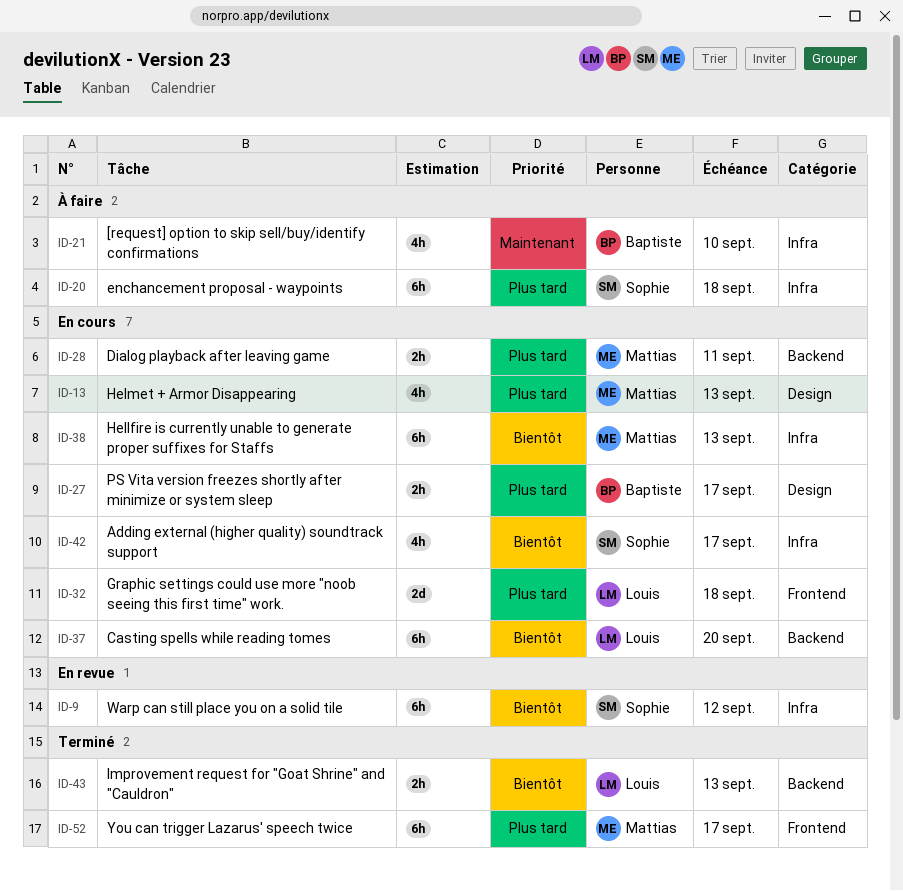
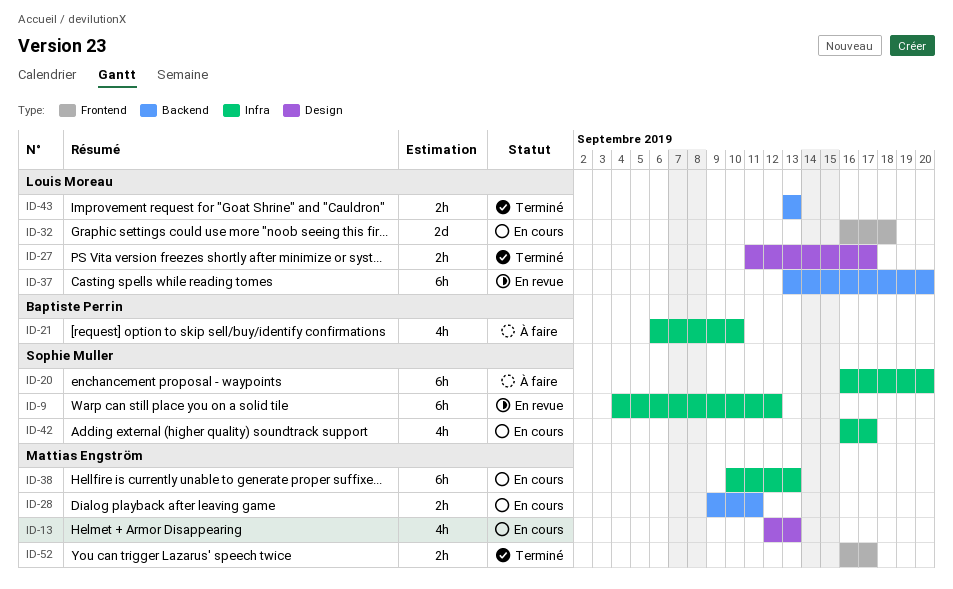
ID-20, due: Sep 18 -> Sep 20
ID-27, status: En cours -> Terminé
ID-27, owner: Baptiste Perrin -> Louis Moreau
ID-37, status: En cours -> En revue
ID-52, estimate: 6h -> 2h

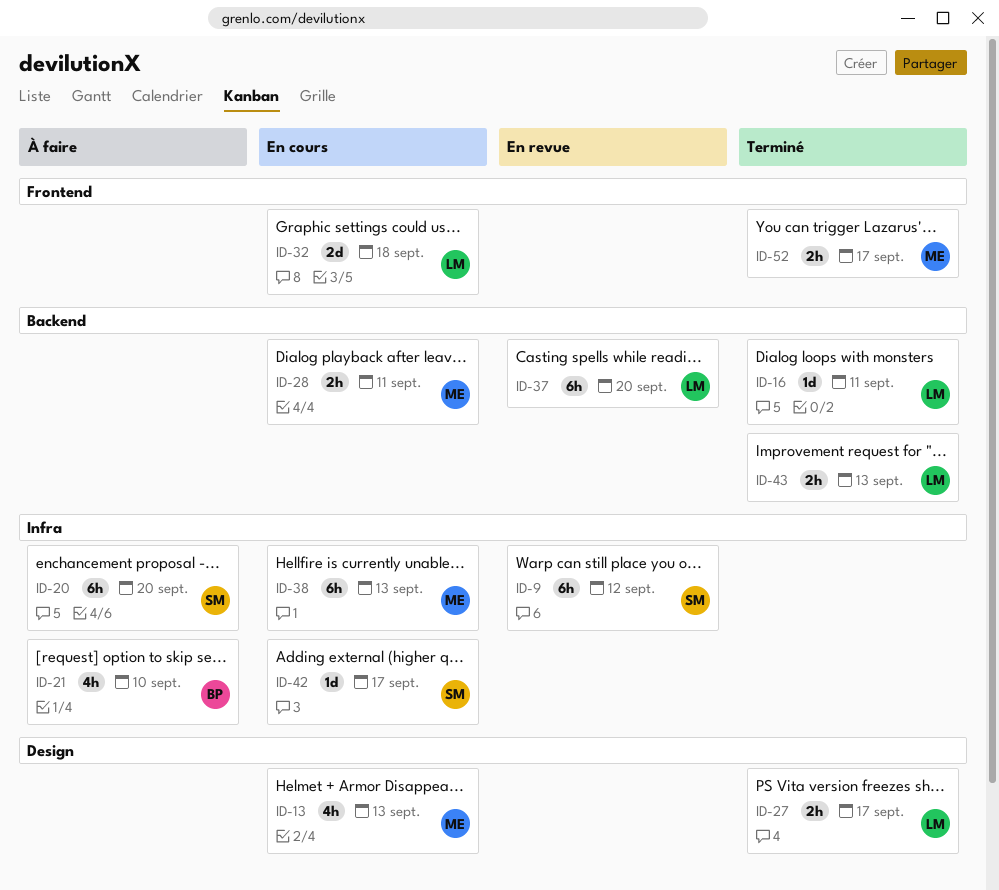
ID-16: none -> present
ID-42, estimate: 4h -> 1d

